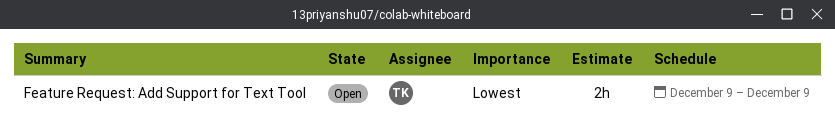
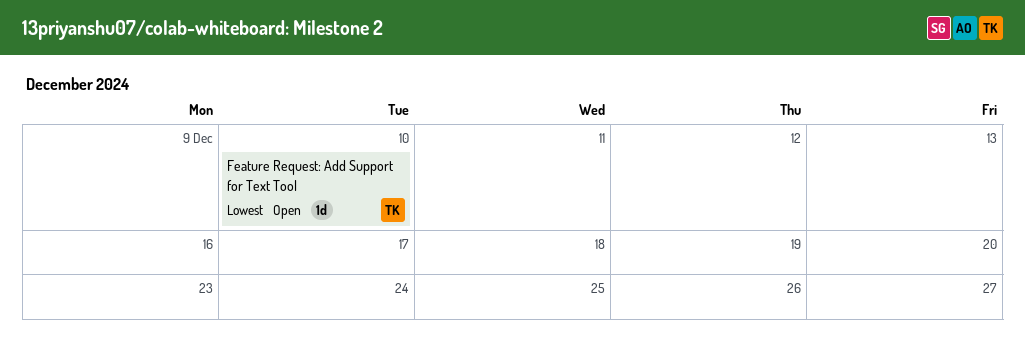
Feature Request: Add Support for Text Tool, estimate: 2h -> 1d
Feature Request: Add Support for Text Tool, due: Dec 9 -> Dec 10

